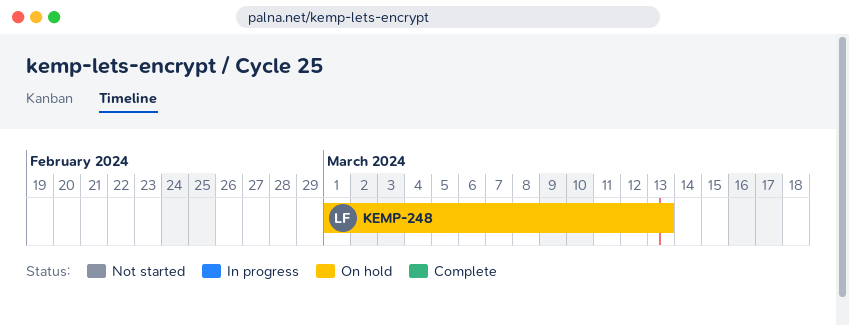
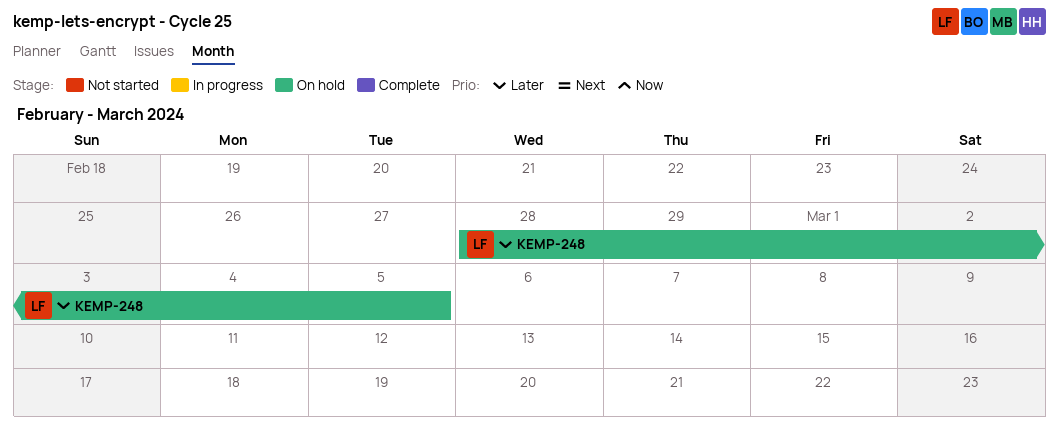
KEMP-248, start: Mar 1 -> Feb 28
KEMP-248, due: Mar 13 -> Mar 5

